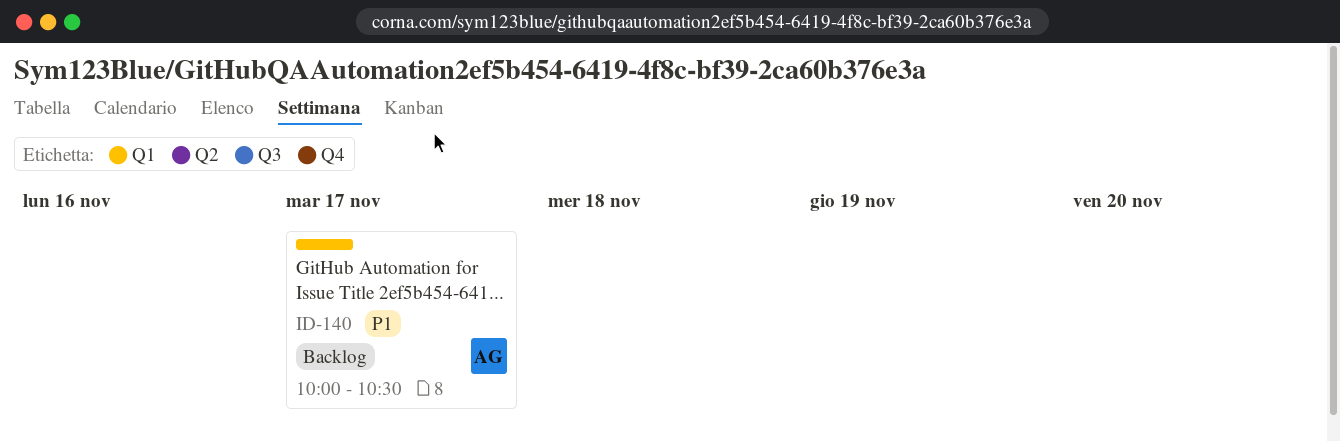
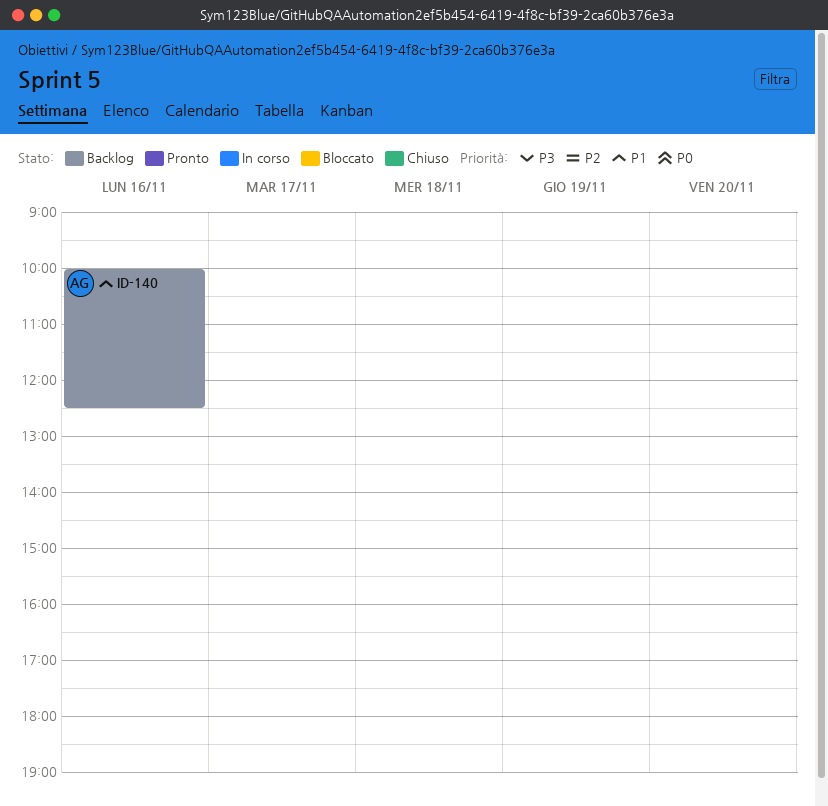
ID-140, day: Nov 17 -> Nov 16
ID-140, ends: 10:30 -> 12:30

